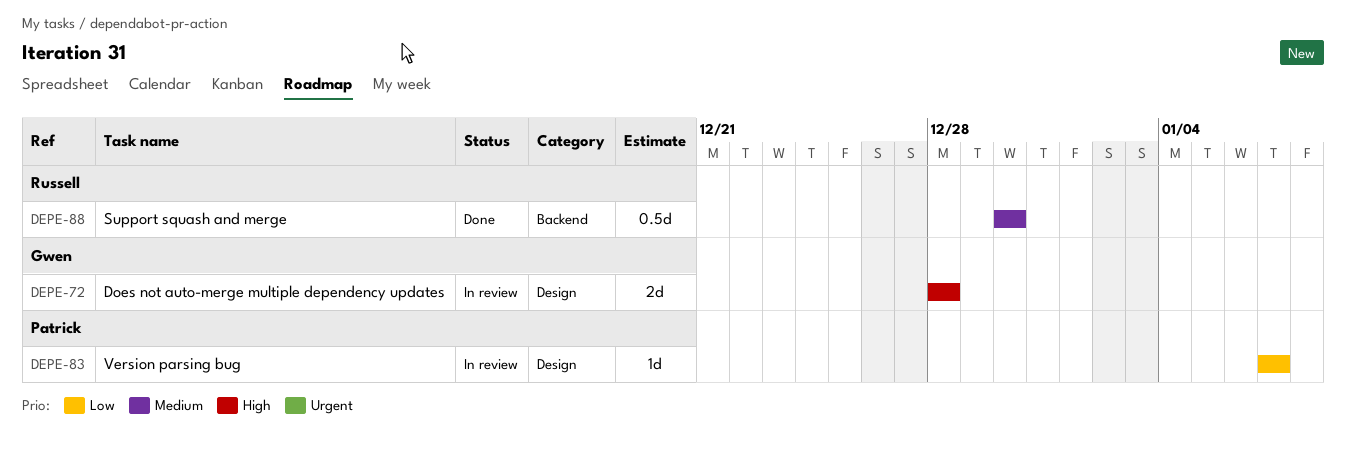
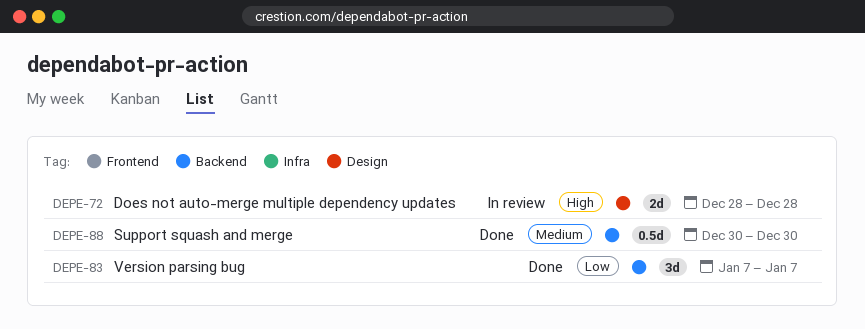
DEPE-83, status: In review -> Done
DEPE-83, label: Design -> Backend
DEPE-83, estimate: 1d -> 3d

